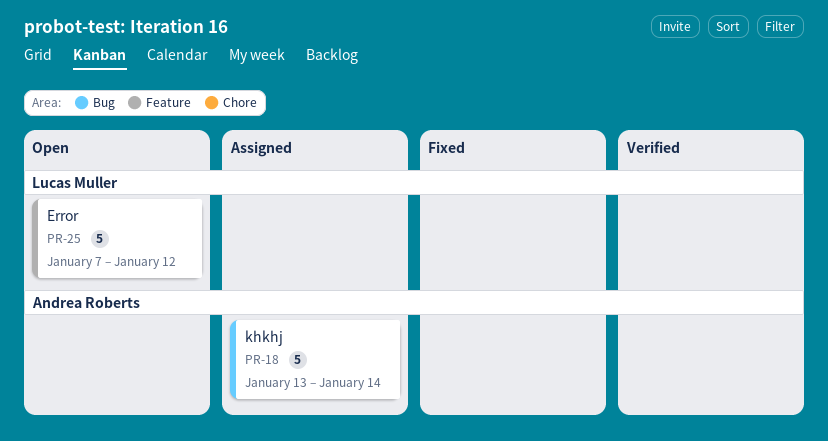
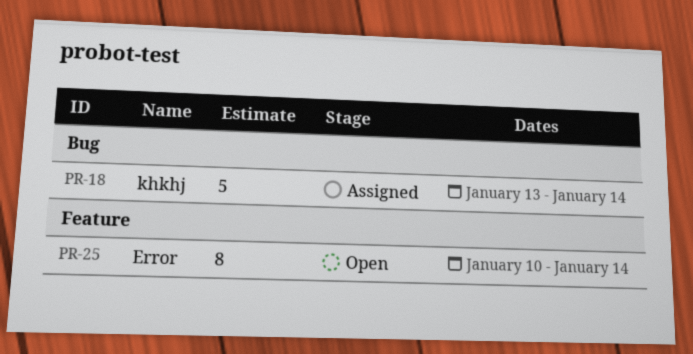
PR-25, estimate: 5 -> 8
PR-25, start: Jan 7 -> Jan 10
PR-25, due: Jan 12 -> Jan 14

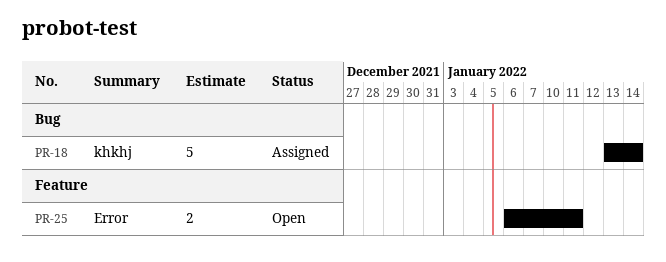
PR-25, estimate: 8 -> 2
PR-25, start: Jan 10 -> Jan 6
PR-25, due: Jan 14 -> Jan 11

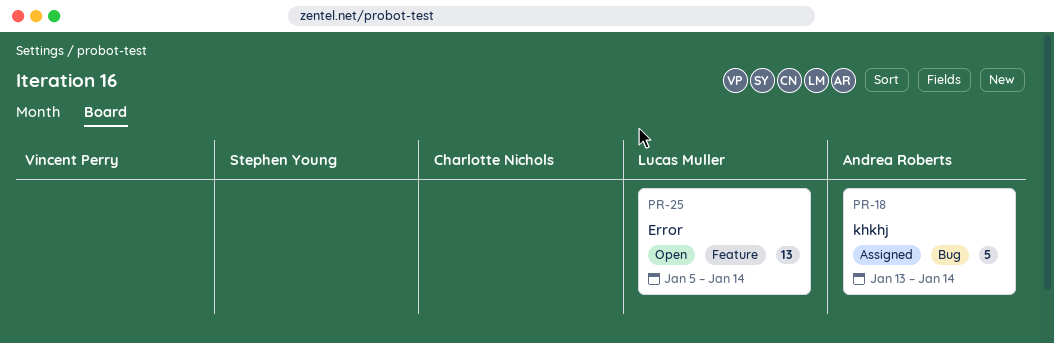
PR-25, estimate: 2 -> 13
PR-25, start: Jan 6 -> Jan 5
PR-25, due: Jan 11 -> Jan 14

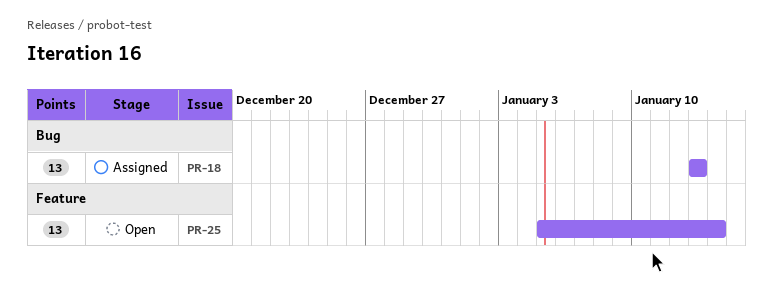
PR-18, estimate: 5 -> 13
PR-18, due: Jan 14 -> Jan 13

